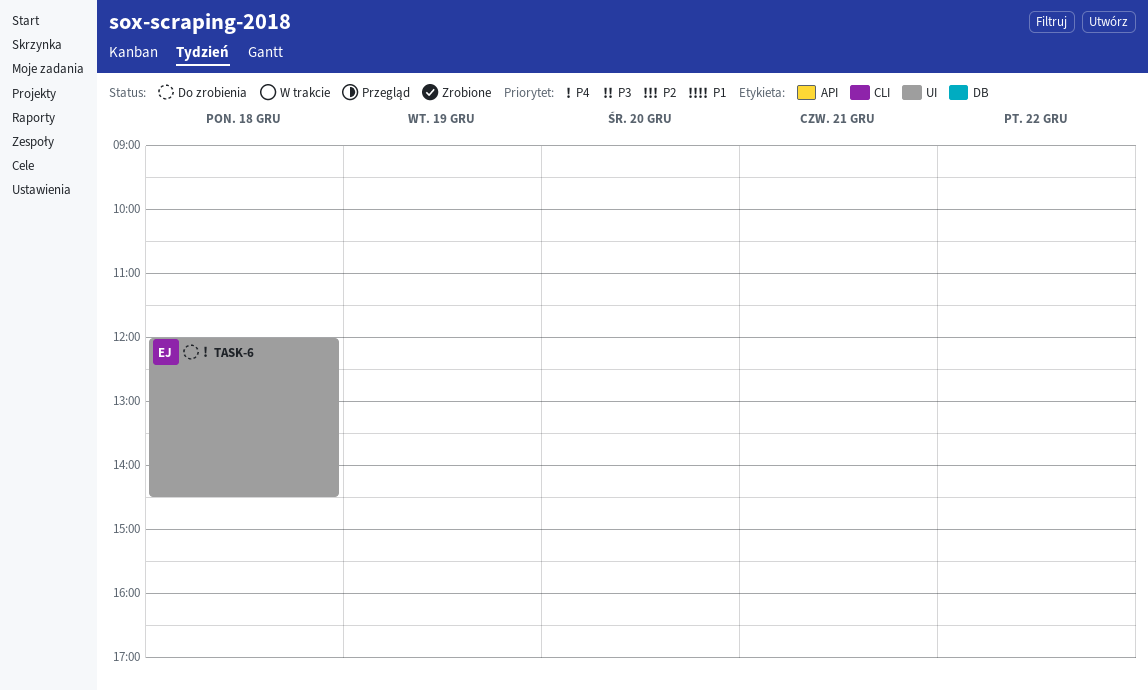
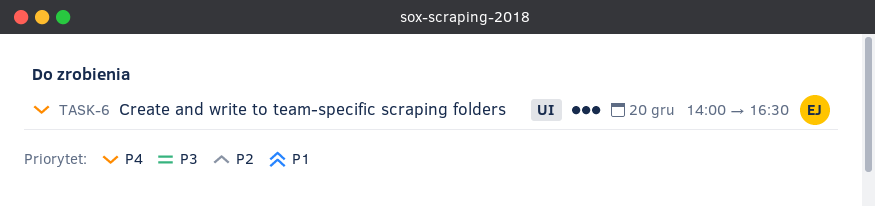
TASK-6, day: Dec 18 -> Dec 20
TASK-6, begins: 12:00 -> 14:00
TASK-6, ends: 14:30 -> 16:30

